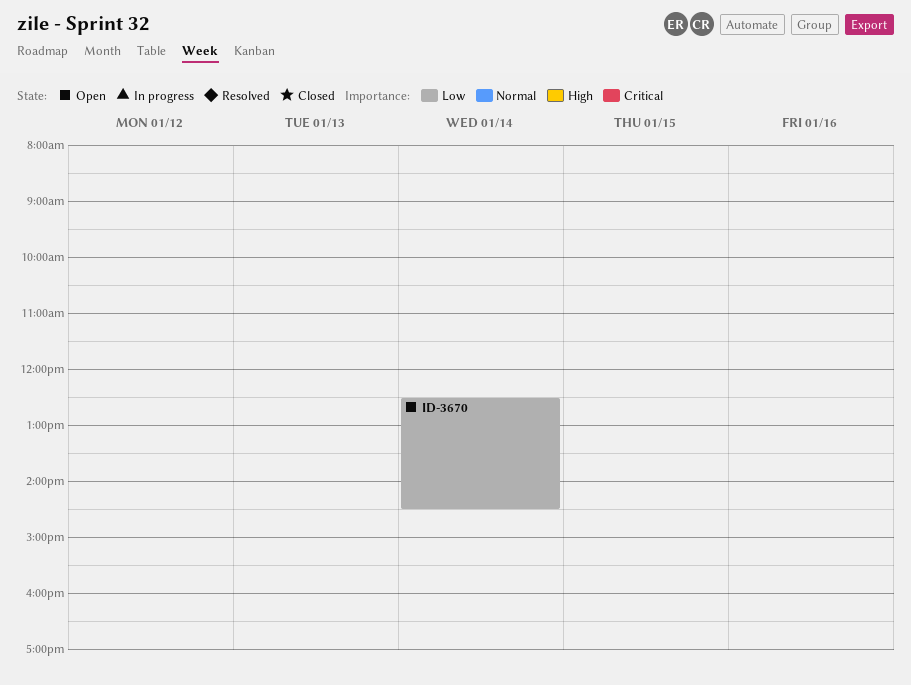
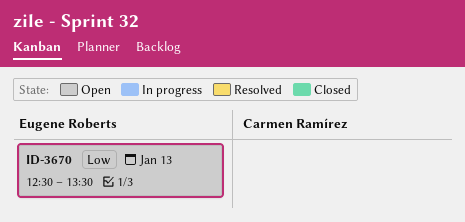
ID-3670, day: Jan 14 -> Jan 13
ID-3670, ends: 14:30 -> 13:30

